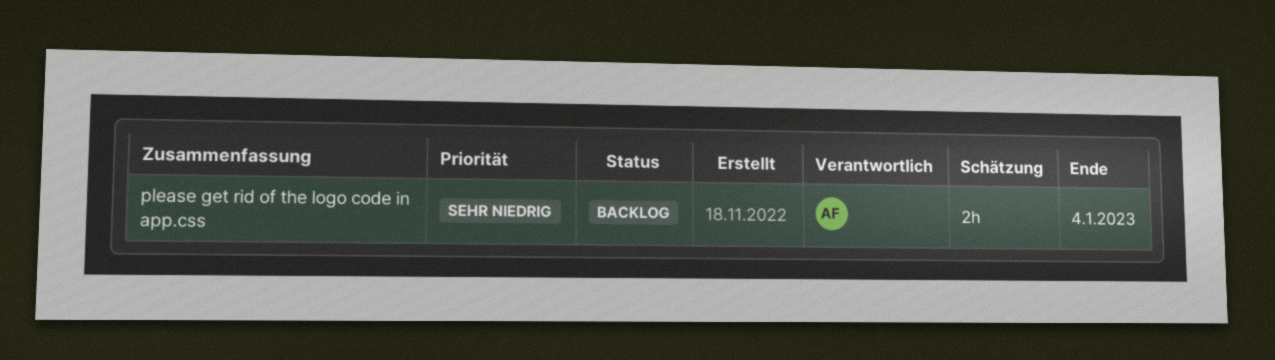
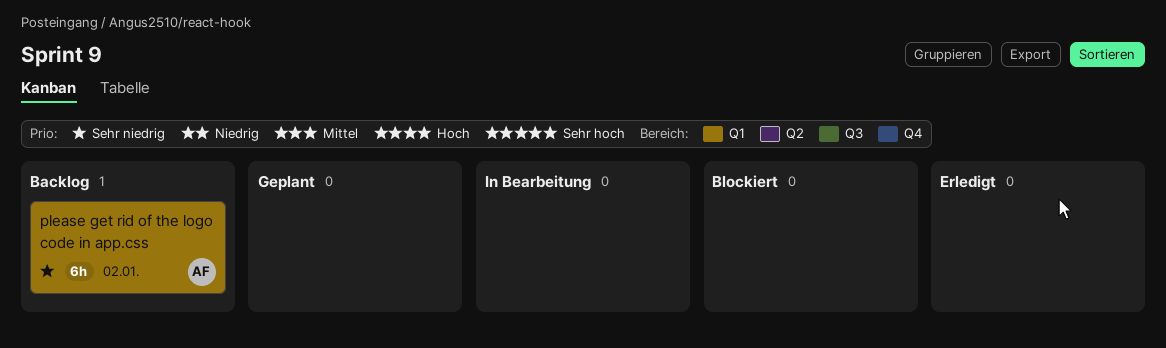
please get rid of the logo code in app.css, estimate: 2h -> 6h
please get rid of the logo code in app.css, due: Jan 4 -> Jan 2

